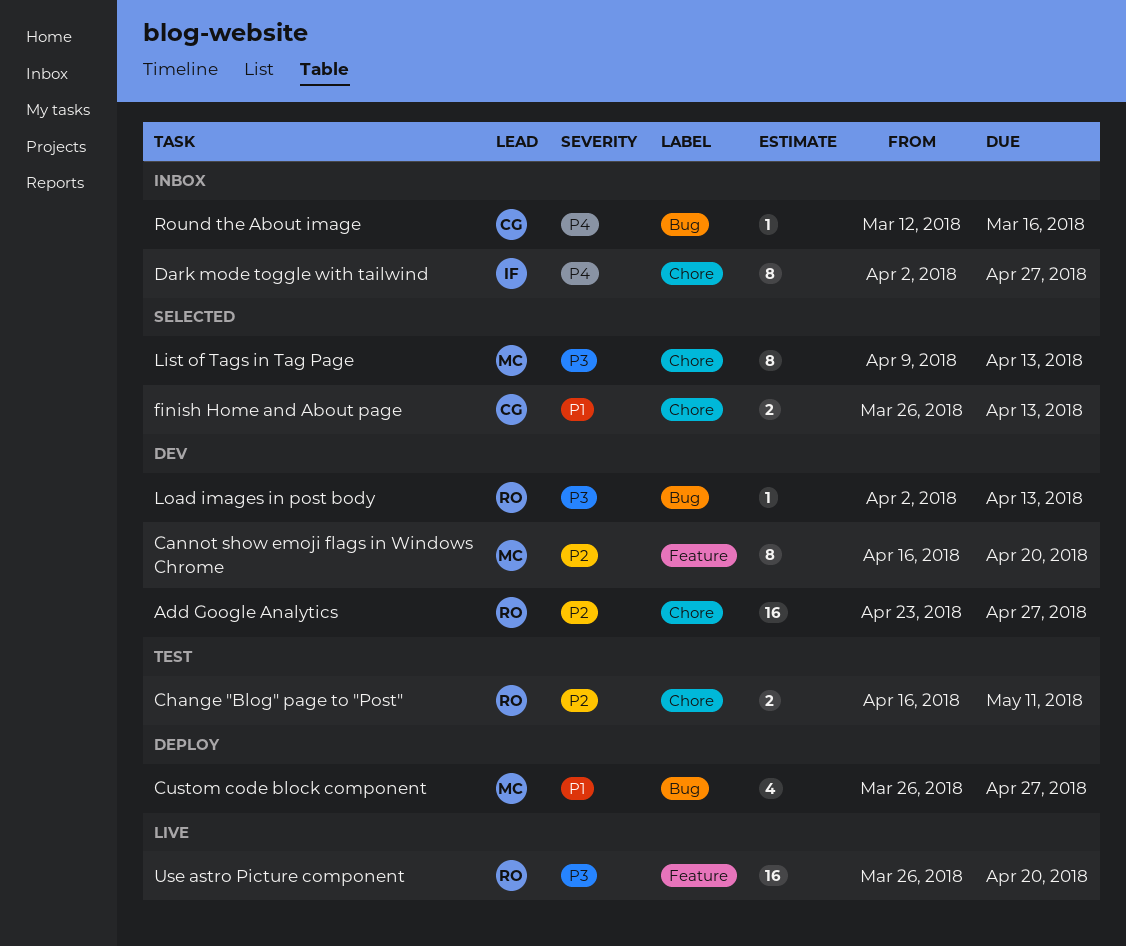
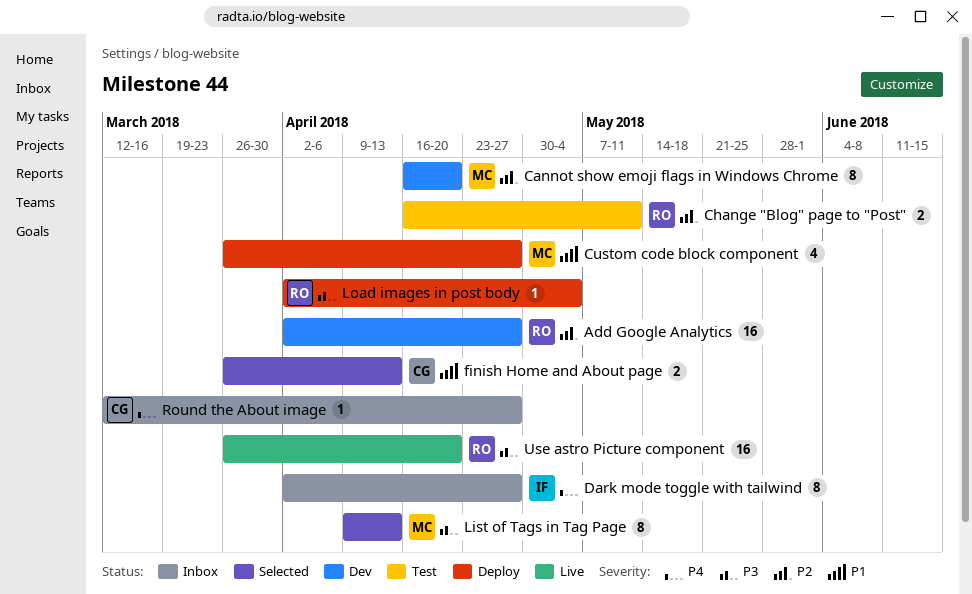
Add Google Analytics, start: Apr 23 -> Apr 2
Load images in post body, status: Dev -> Deploy
Load images in post body, due: Apr 13 -> May 4
Round the About image, due: Mar 16 -> Apr 27

